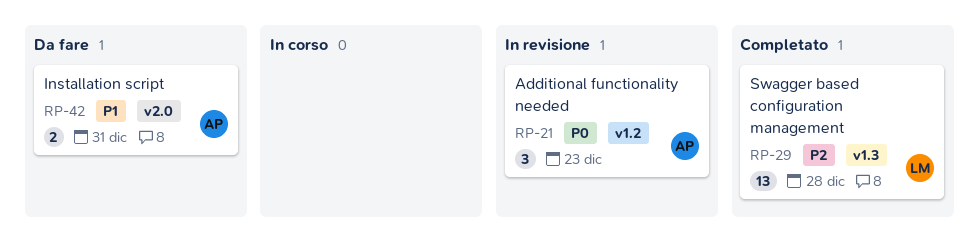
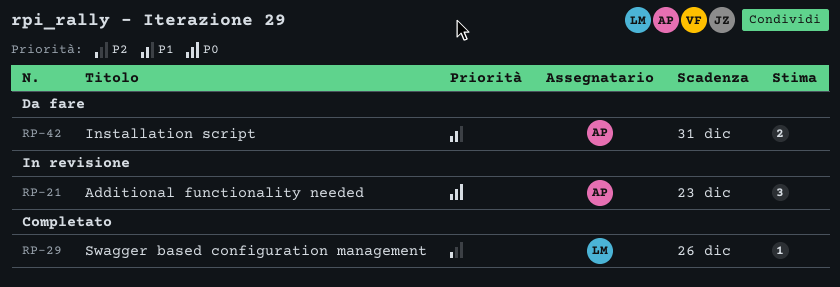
RP-29, estimate: 13 -> 1
RP-29, due: Dec 28 -> Dec 26

